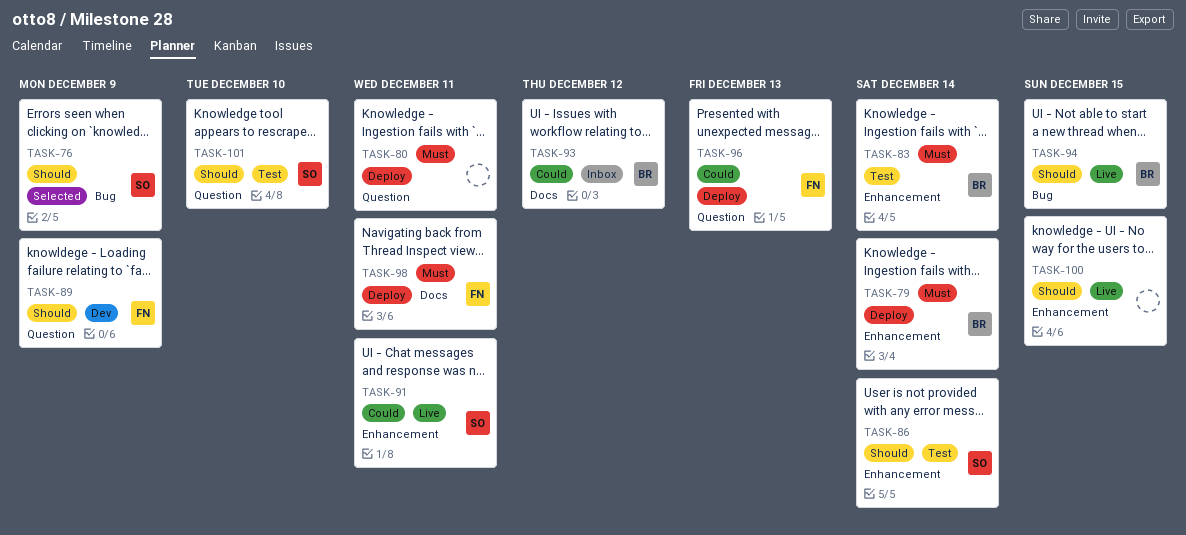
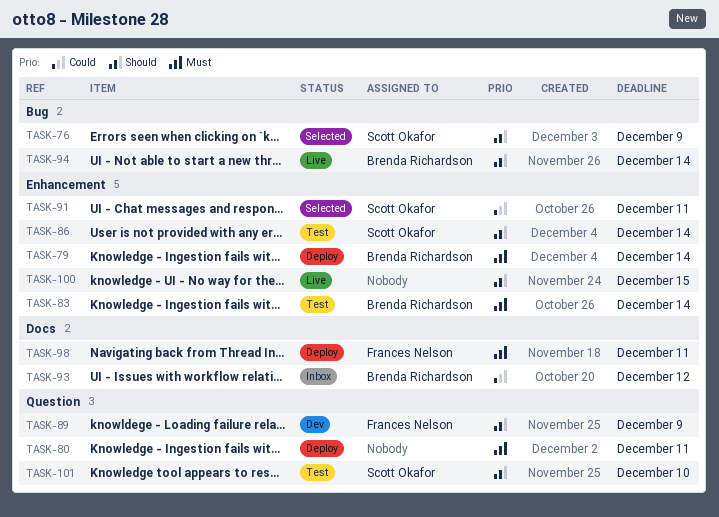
TASK-91, status: Live -> Selected
TASK-94, due: Dec 15 -> Dec 14
TASK-96: present -> none

